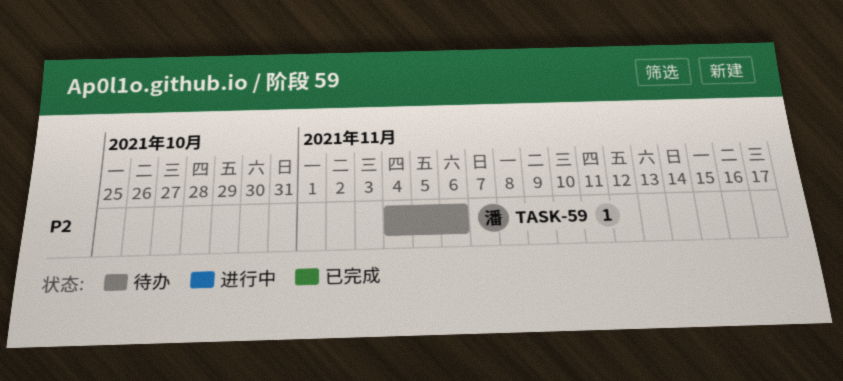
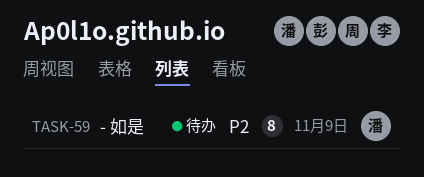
TASK-59, estimate: 1 -> 8
TASK-59, due: Nov 6 -> Nov 9

